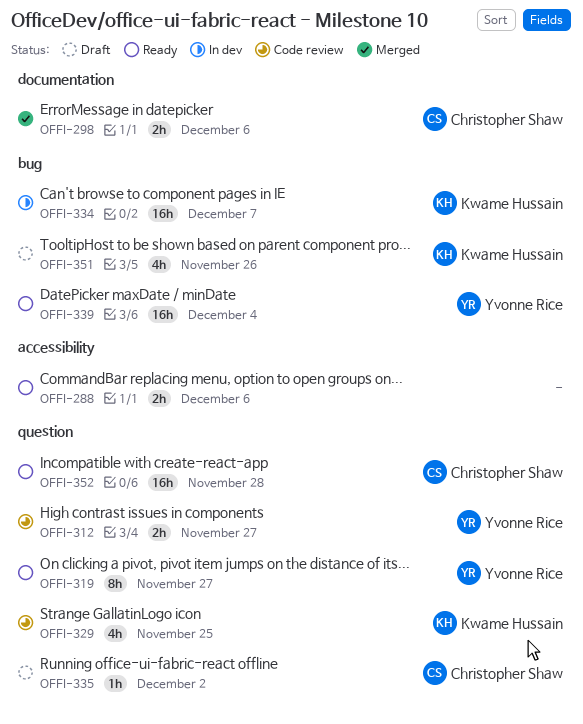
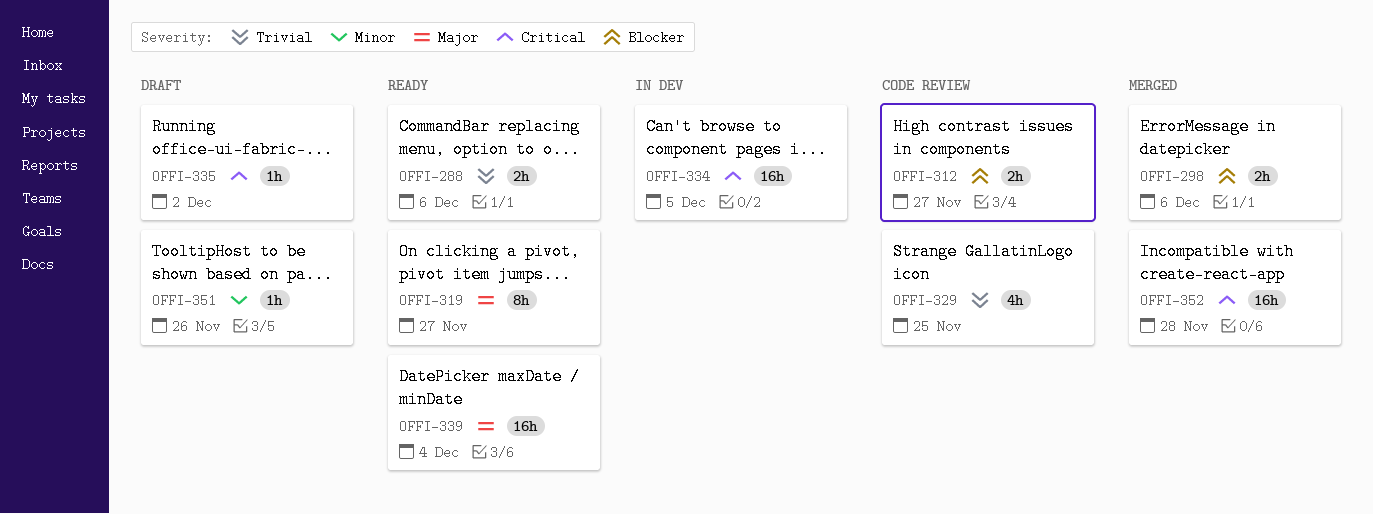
OFFI-334, due: Dec 7 -> Dec 5
OFFI-351, estimate: 4h -> 1h
OFFI-352, status: Ready -> Merged

